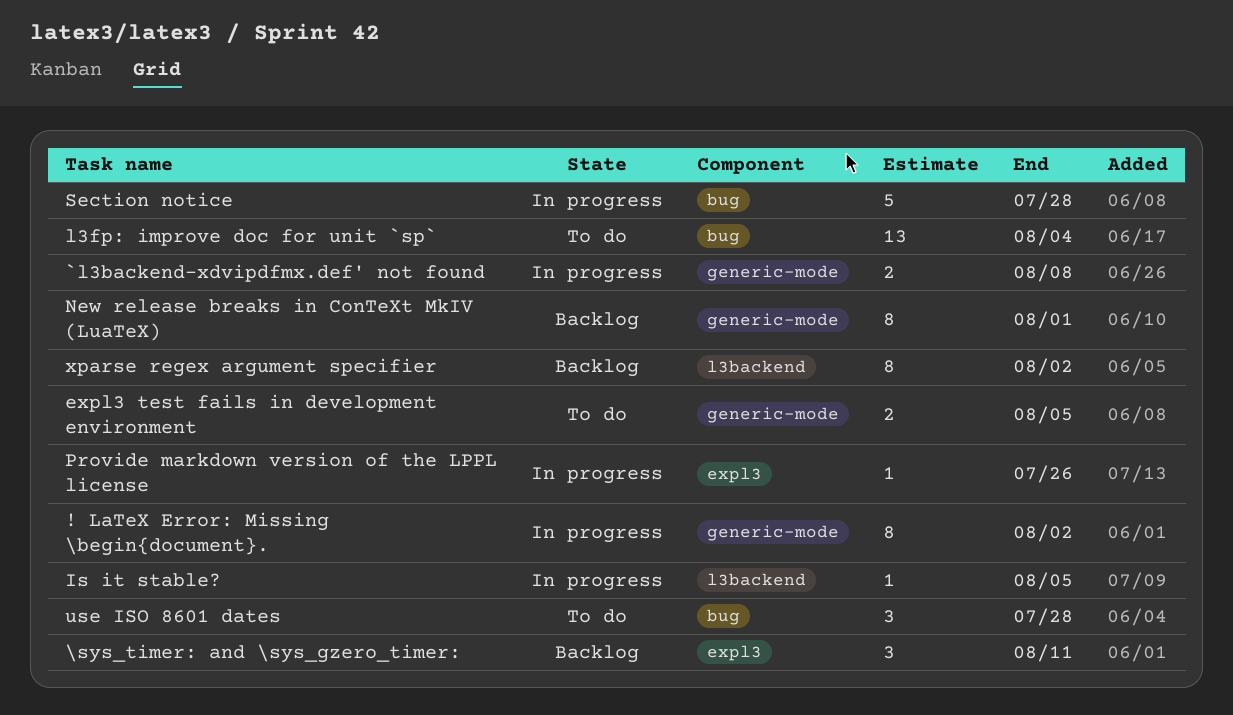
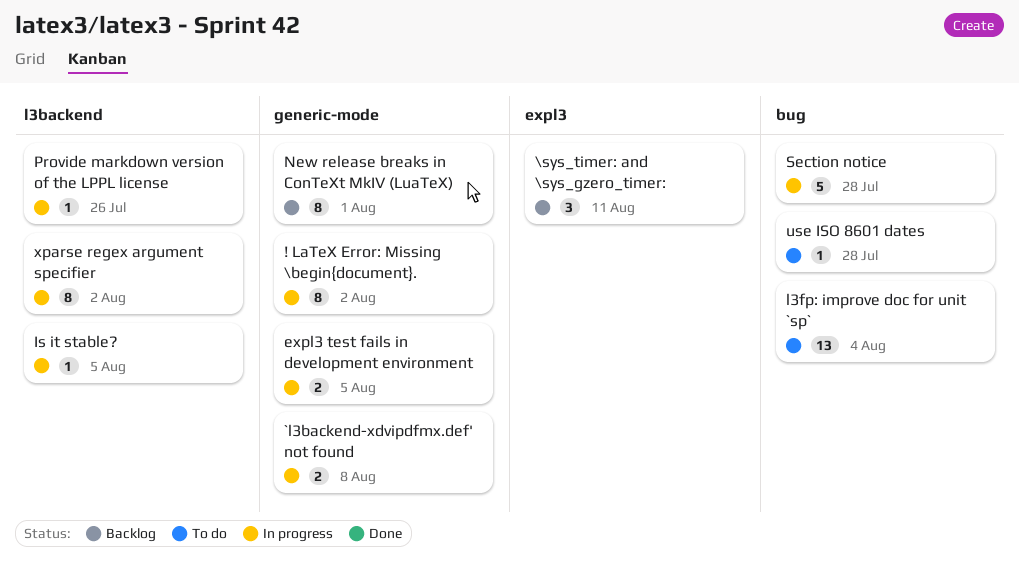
expl3 test fails in development environment, status: To do -> In progress
Provide markdown version of the LPPL license, label: expl3 -> l3backend
use ISO 8601 dates, estimate: 3 -> 1
xparse regex argument specifier, status: Backlog -> In progress

